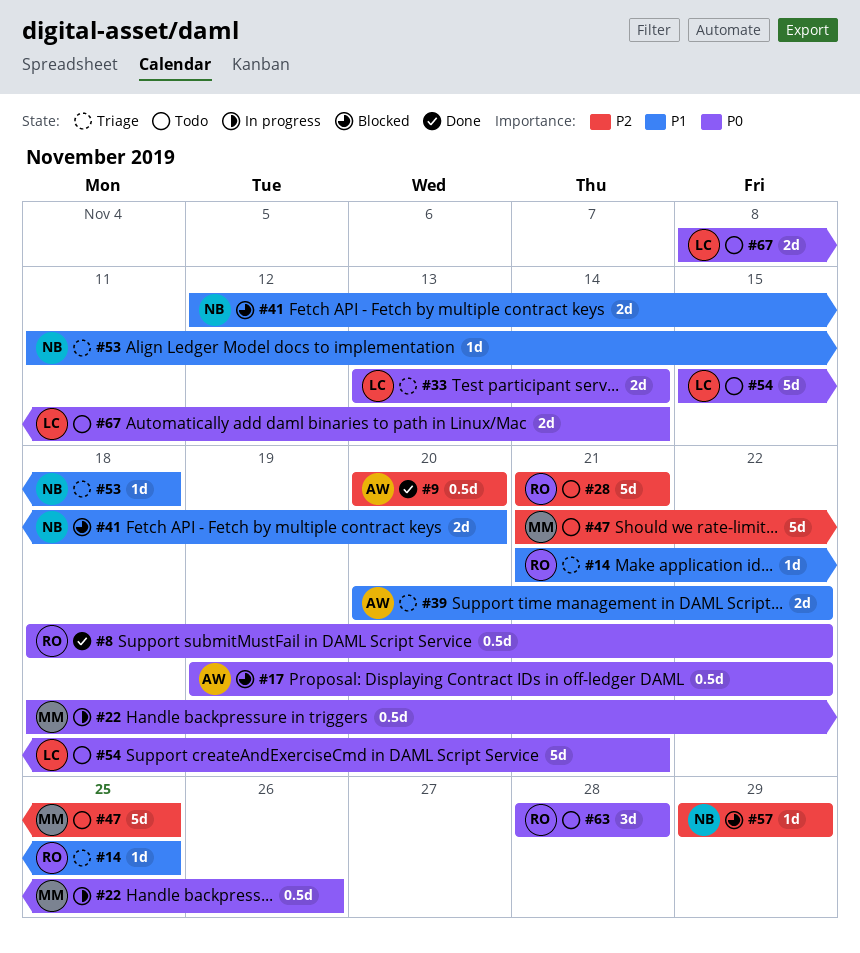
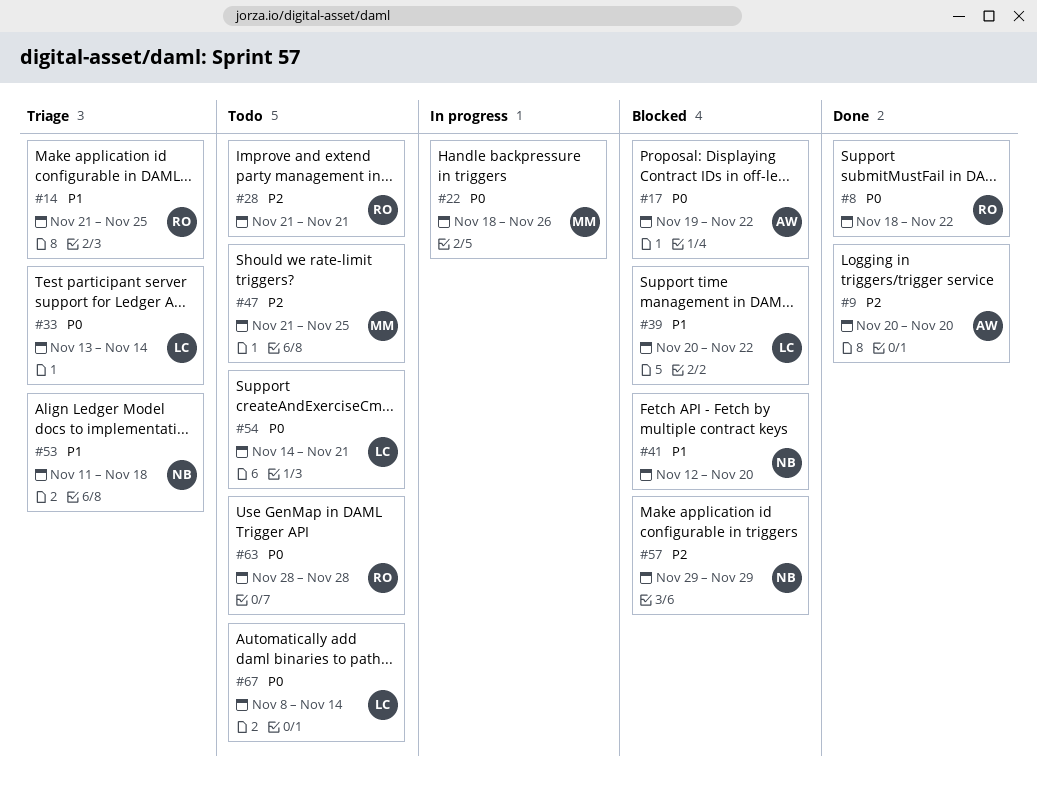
#39, status: Triage -> Blocked
#39, owner: AW -> LC
#54, start: Nov 15 -> Nov 14

